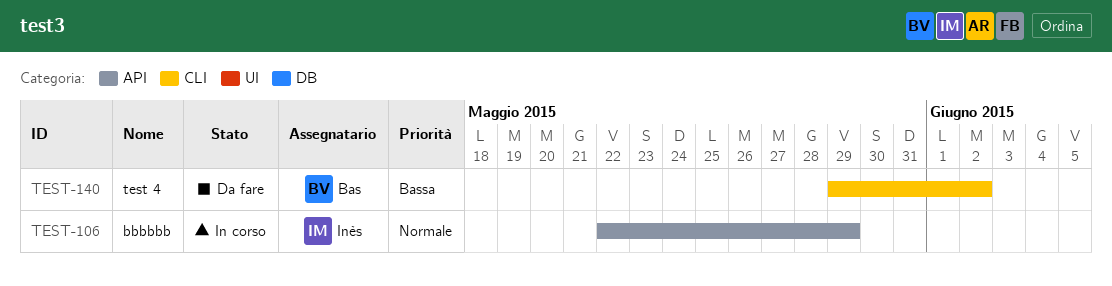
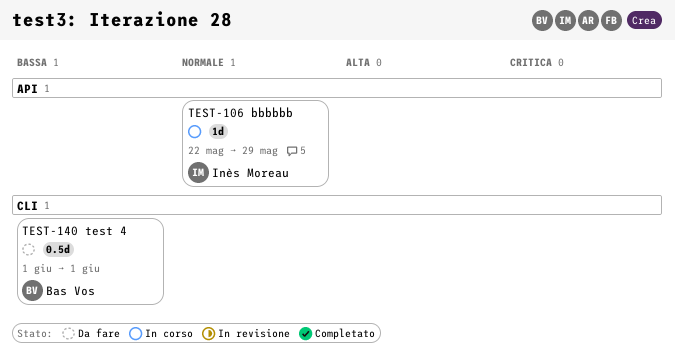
TEST-140, start: May 29 -> Jun 1
TEST-140, due: Jun 2 -> Jun 1

